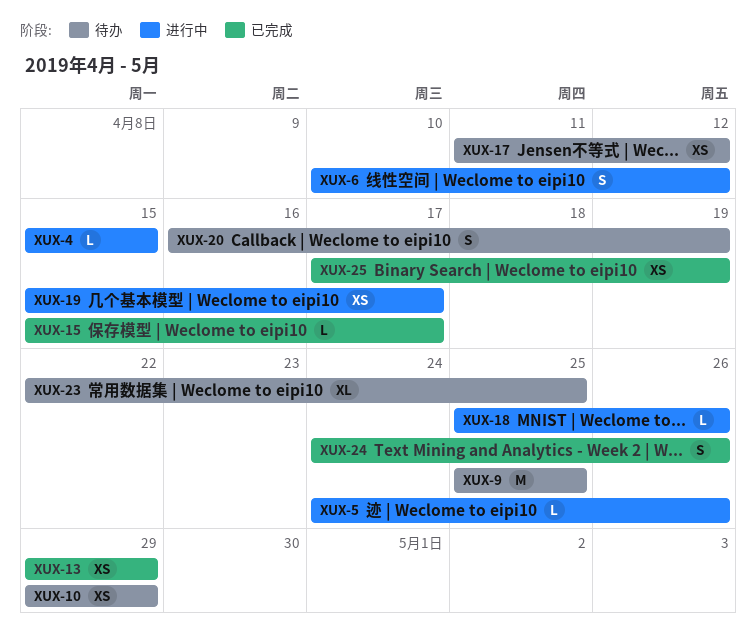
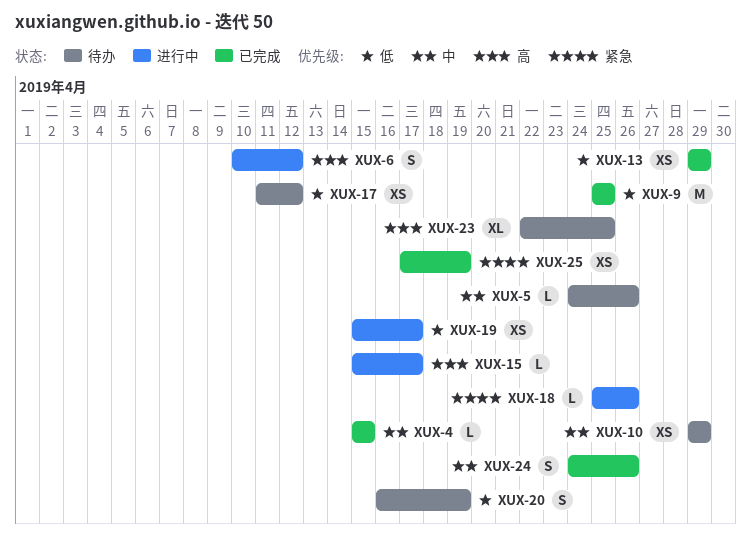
XUX-4, status: 进行中 -> 已完成
XUX-5, status: 进行中 -> 待办
XUX-9, status: 待办 -> 已完成
XUX-15, status: 已完成 -> 进行中

